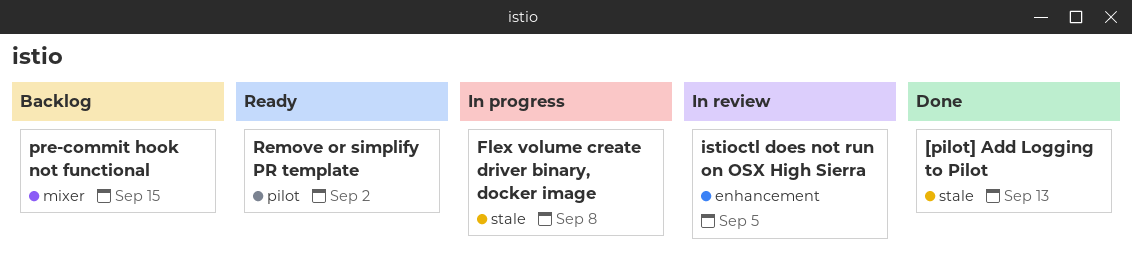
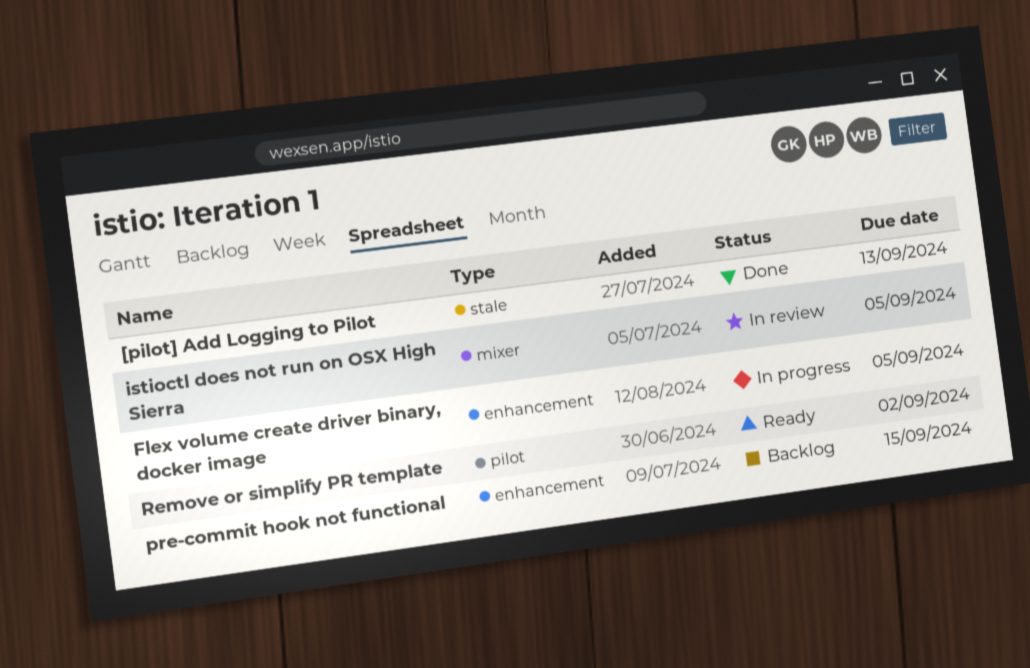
Flex volume create driver binary, docker image, label: stale -> enhancement
Flex volume create driver binary, docker image, due: Sep 8 -> Sep 5
istioctl does not run on OSX High Sierra, label: enhancement -> mixer
pre-commit hook not functional, label: mixer -> enhancement

